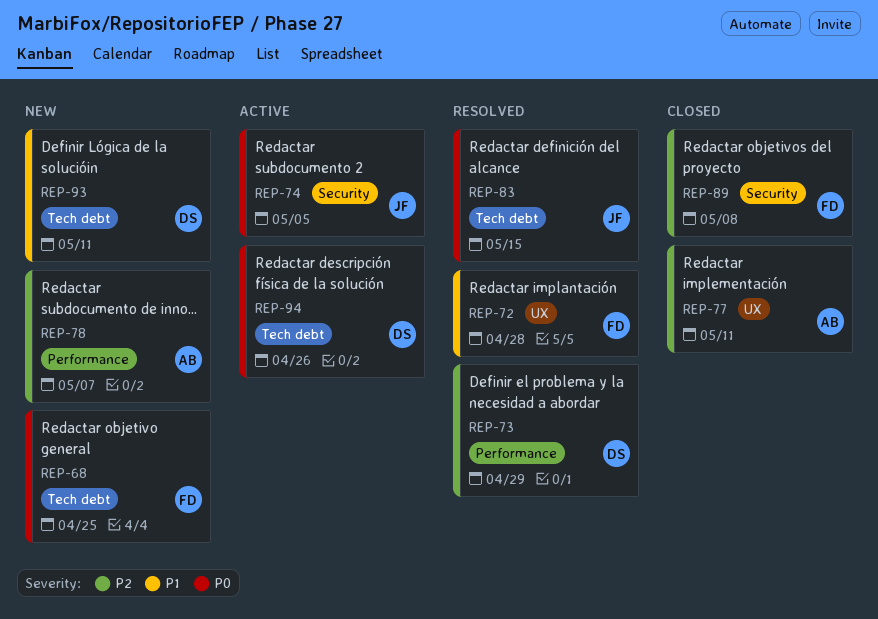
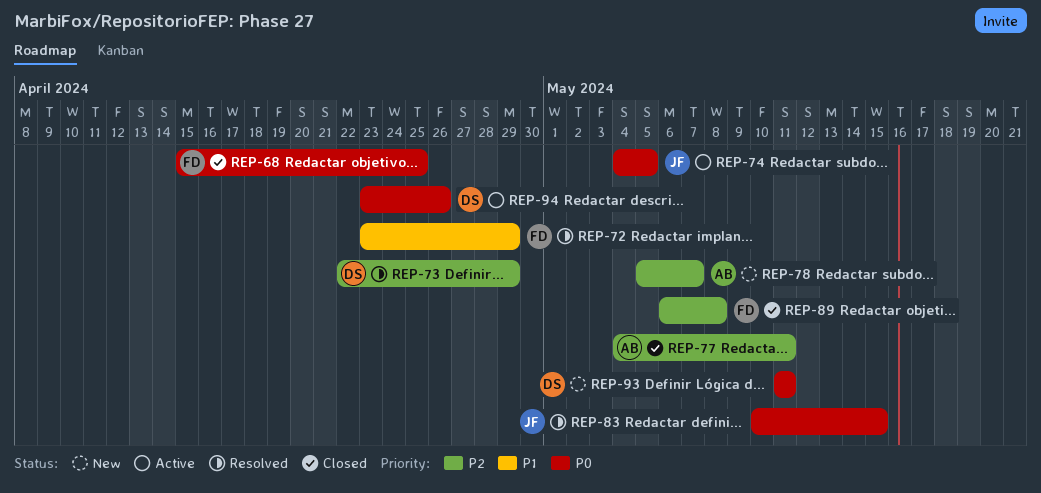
REP-68, status: New -> Closed
REP-72, due: Apr 28 -> Apr 29
REP-93, priority: P1 -> P0

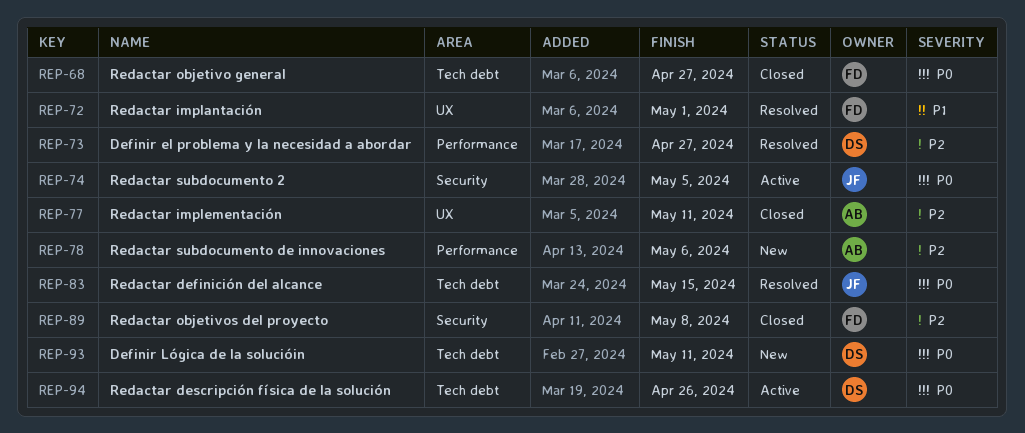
REP-68, due: Apr 25 -> Apr 27
REP-72, due: Apr 29 -> May 1
REP-73, due: Apr 29 -> Apr 27
REP-78, due: May 7 -> May 6

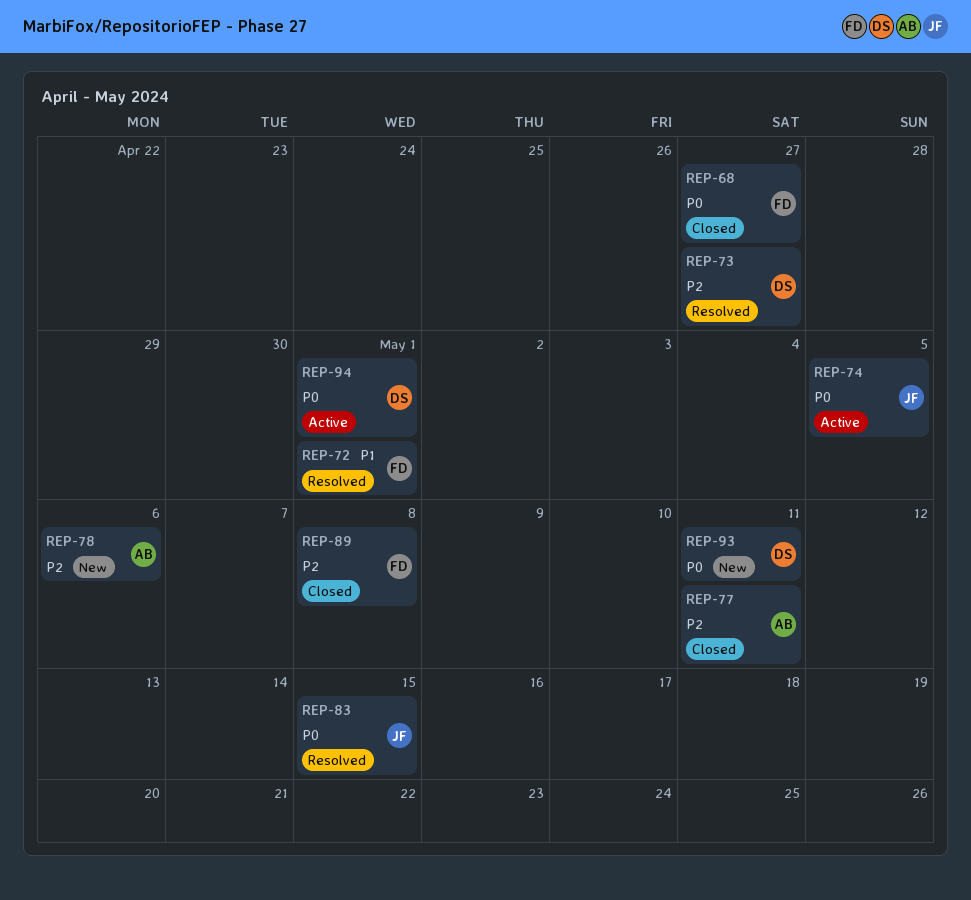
REP-94, due: Apr 26 -> May 1

